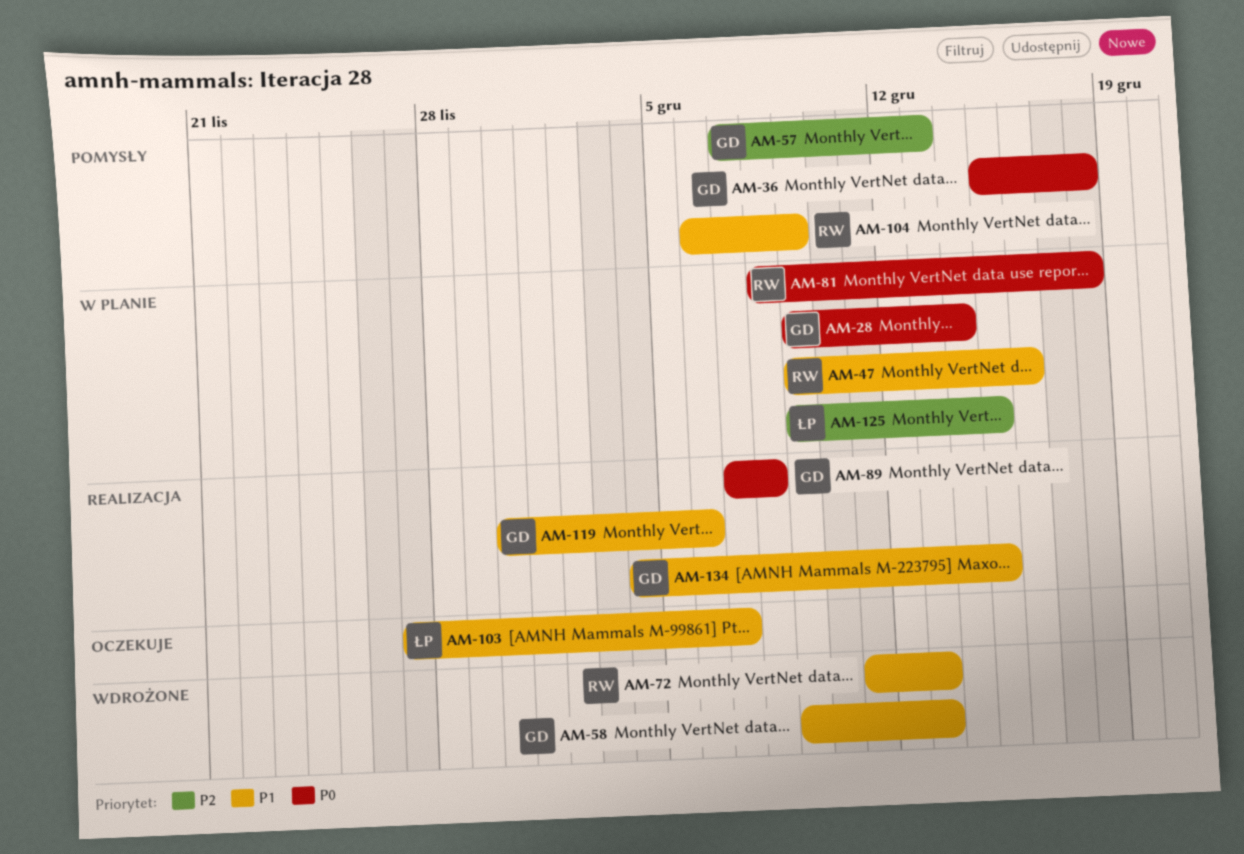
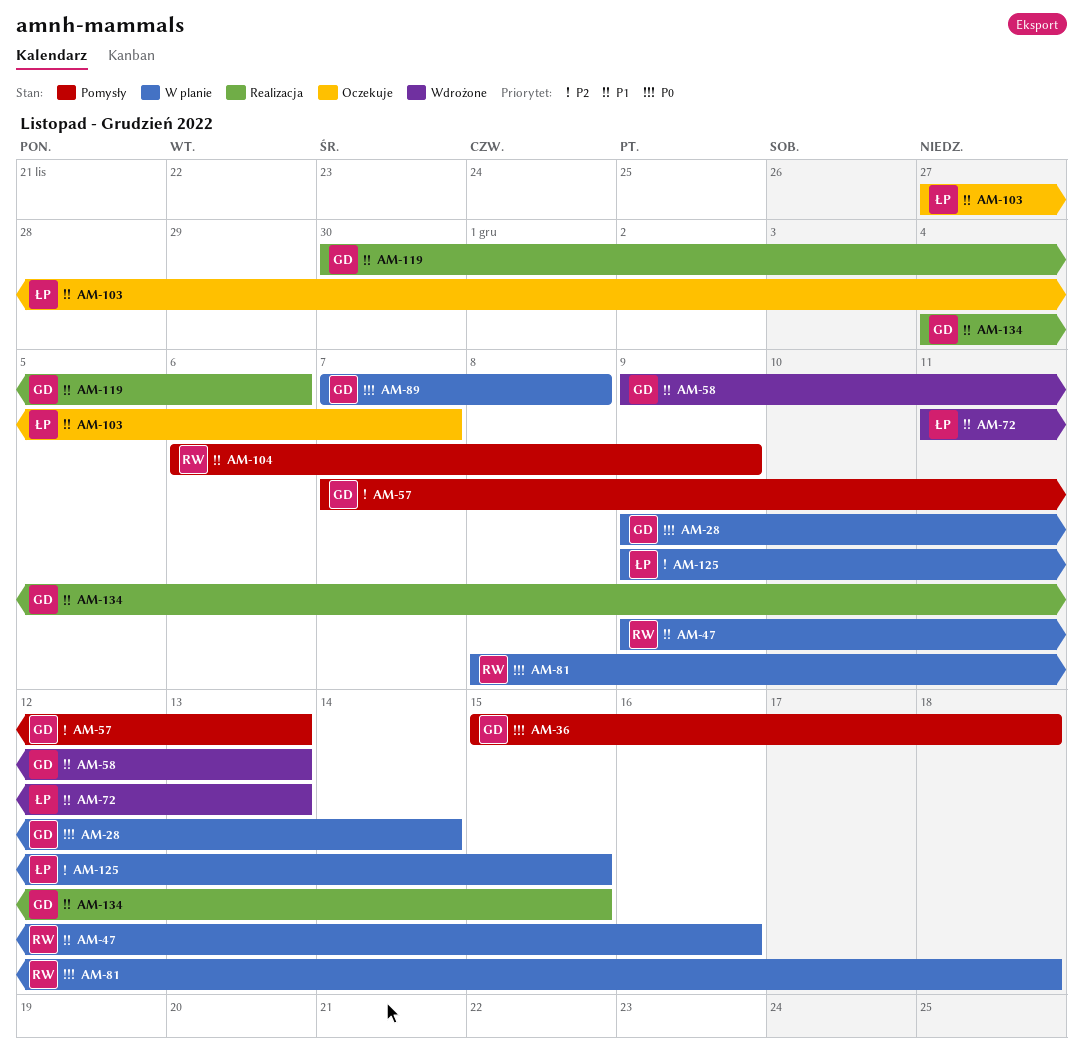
AM-72, owner: RW -> ŁP
AM-89, status: Realizacja -> W planie

